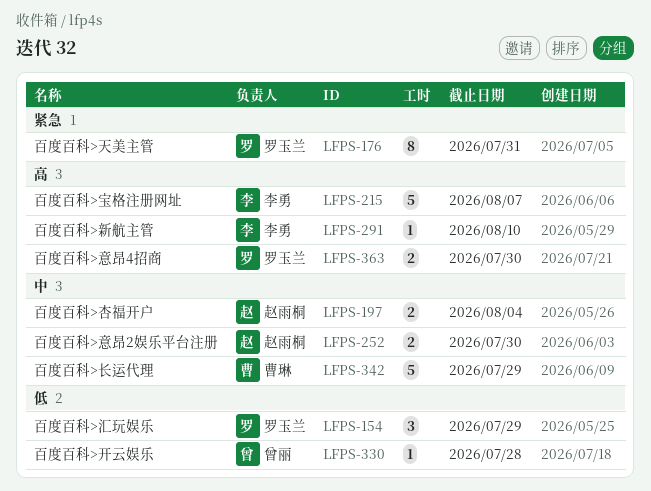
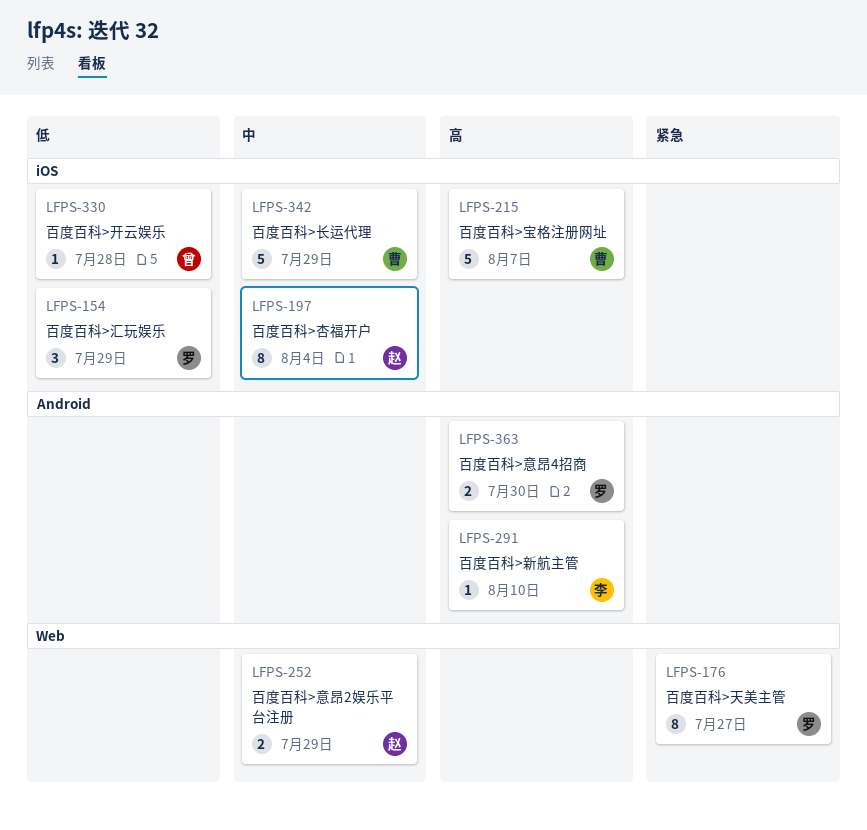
LFPS-176, due: Jul 31 -> Jul 27
LFPS-197, estimate: 2 -> 8
LFPS-215, owner: 李勇 -> 曹琳
LFPS-252, due: Jul 30 -> Jul 29

